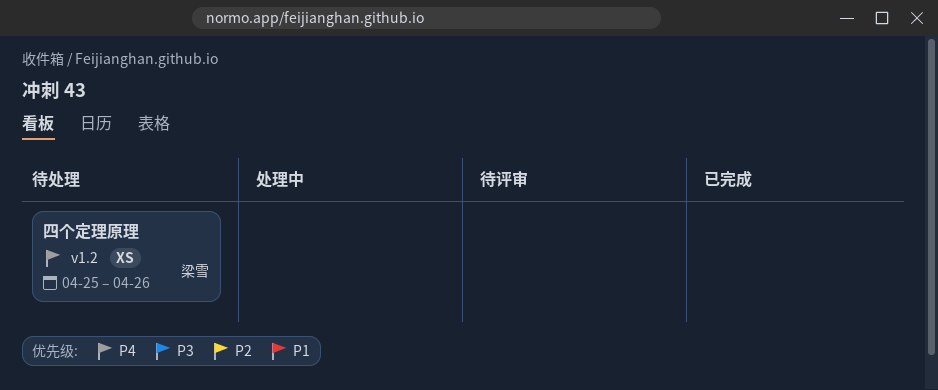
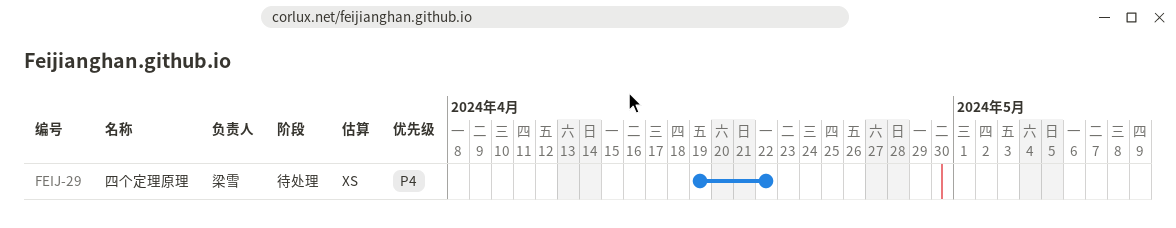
四个定理原理, start: Apr 25 -> Apr 19
四个定理原理, due: Apr 26 -> Apr 22

